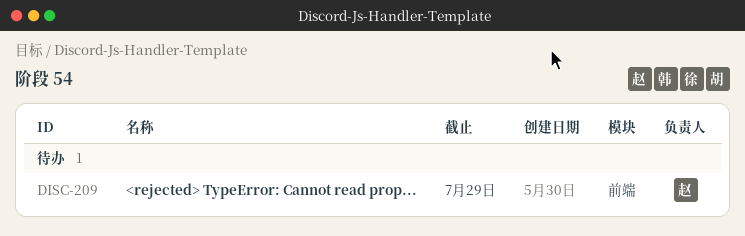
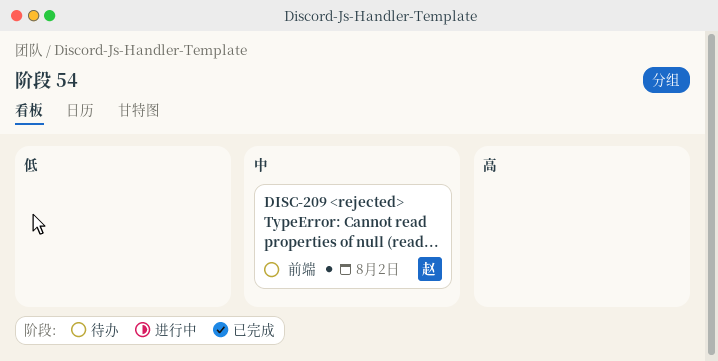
DISC-209, due: Jul 29 -> Aug 2

